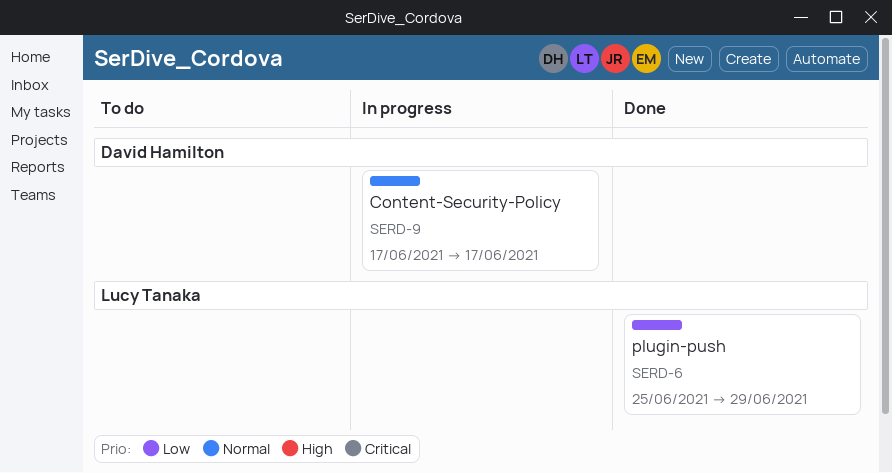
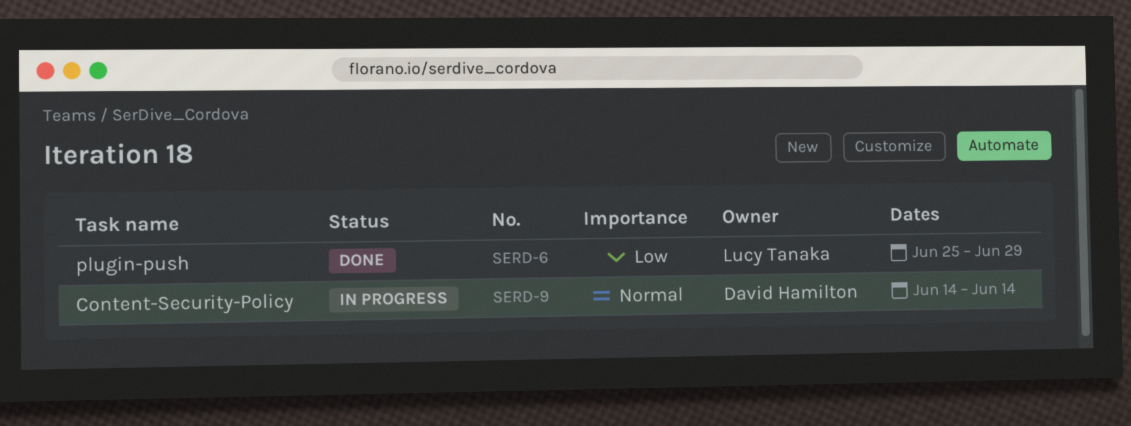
SERD-9, start: Jun 17 -> Jun 14
SERD-9, due: Jun 17 -> Jun 14

